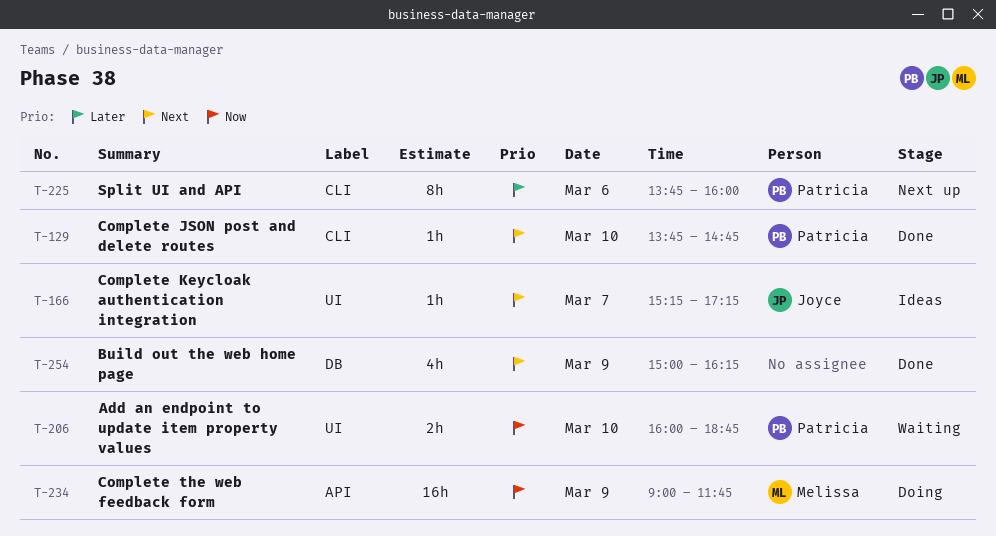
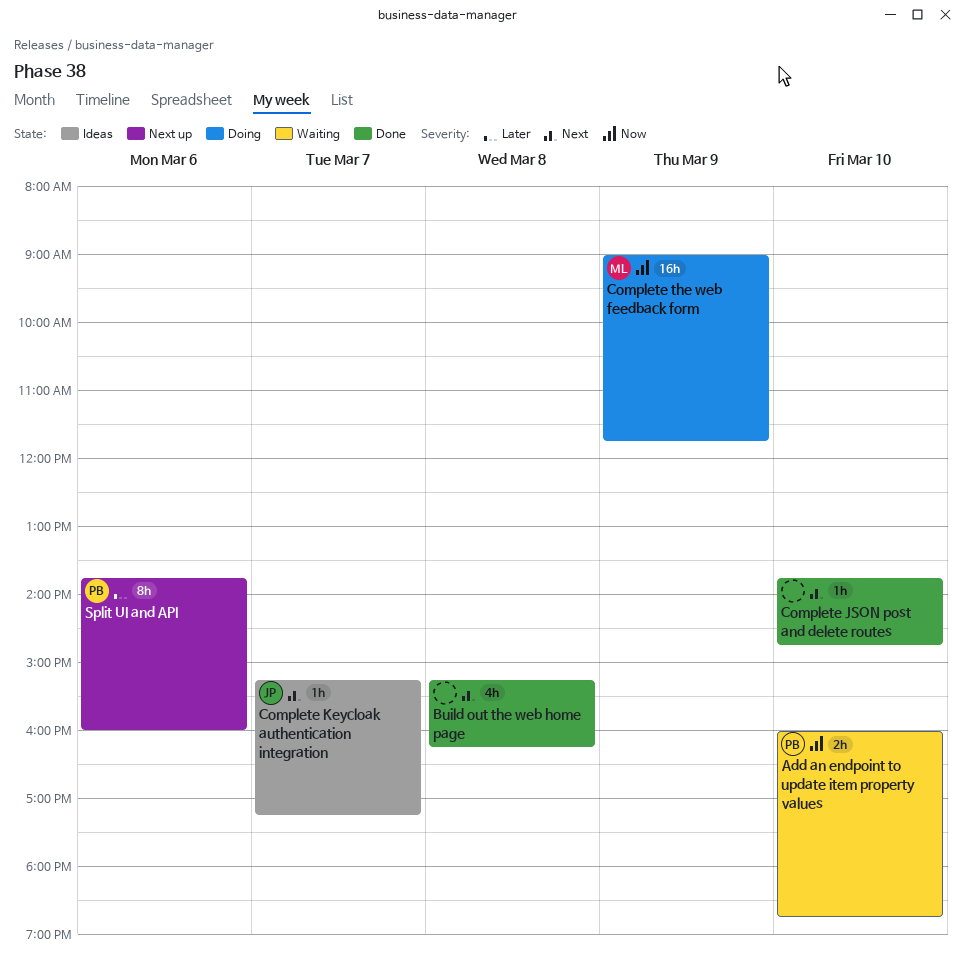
Build out the web home page, day: Mar 9 -> Mar 8
Build out the web home page, begins: 15:00 -> 15:15
Complete JSON post and delete routes, owner: Patricia -> none

